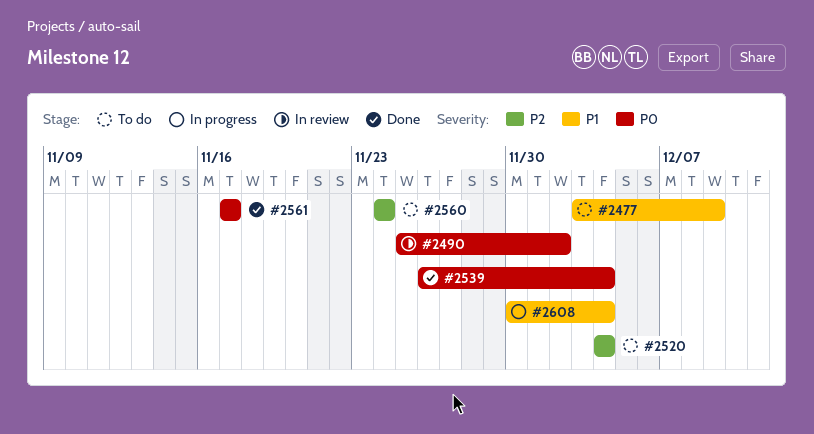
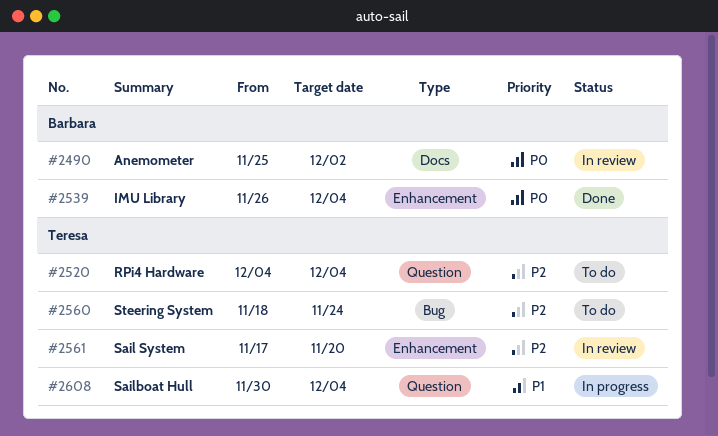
#2477: present -> none
#2560, start: Nov 24 -> Nov 18
#2561, status: Done -> In review
#2561, priority: P0 -> P2
#2561, due: Nov 17 -> Nov 20

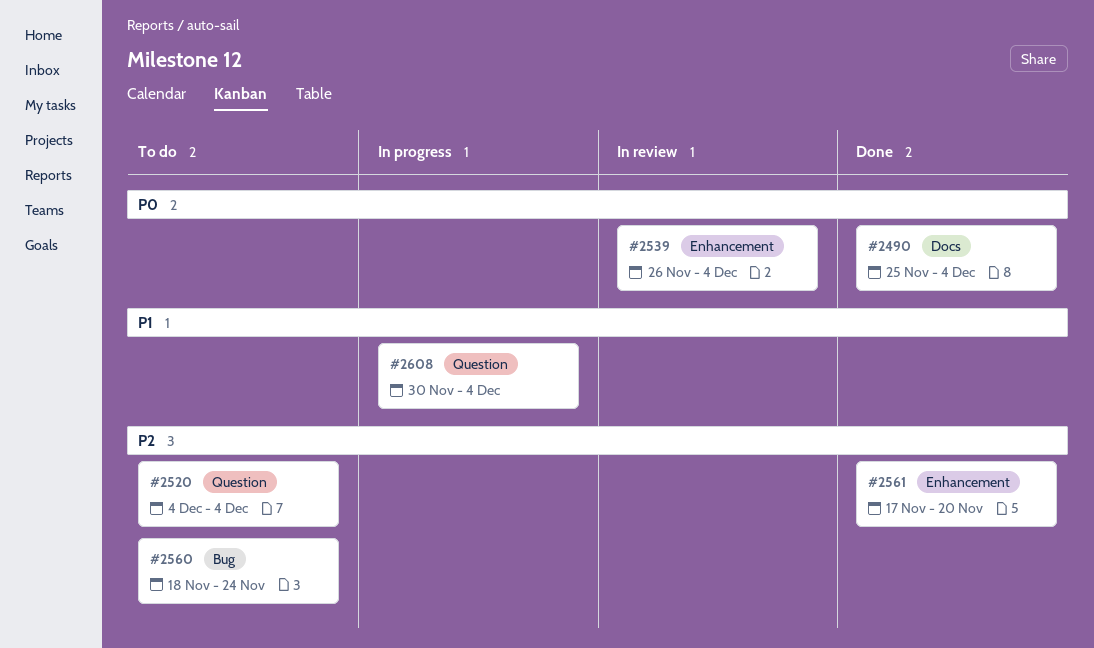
#2490, status: In review -> Done
#2490, due: Dec 2 -> Dec 4
#2539, status: Done -> In review
#2561, status: In review -> Done

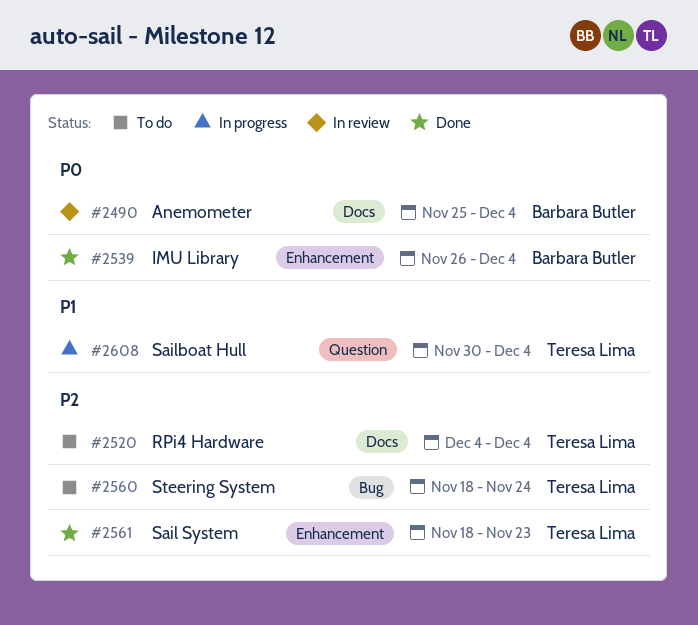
#2490, status: Done -> In review
#2520, label: Question -> Docs
#2539, status: In review -> Done
#2561, start: Nov 17 -> Nov 18
#2561, due: Nov 20 -> Nov 23

